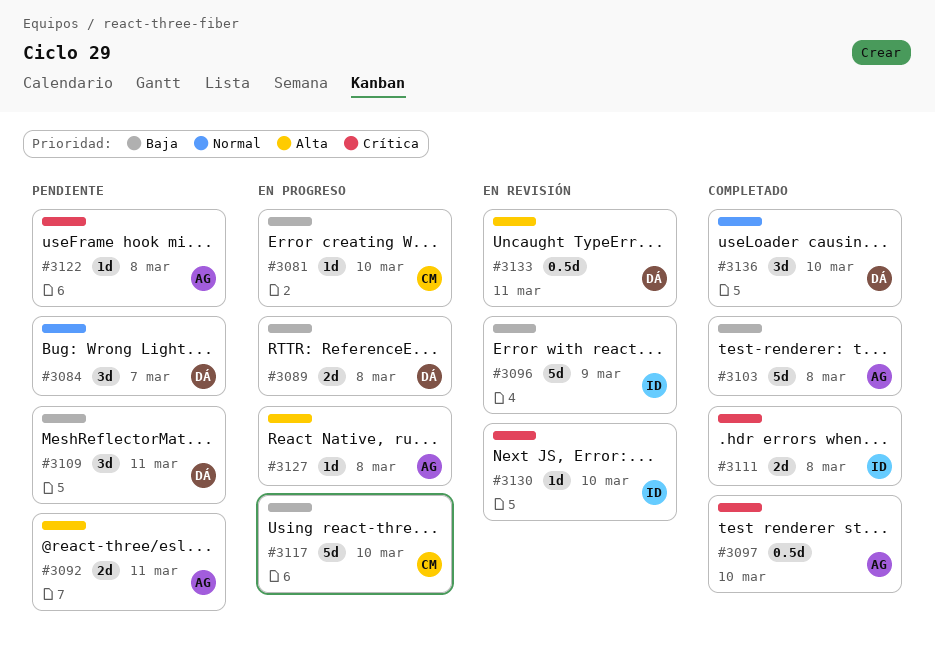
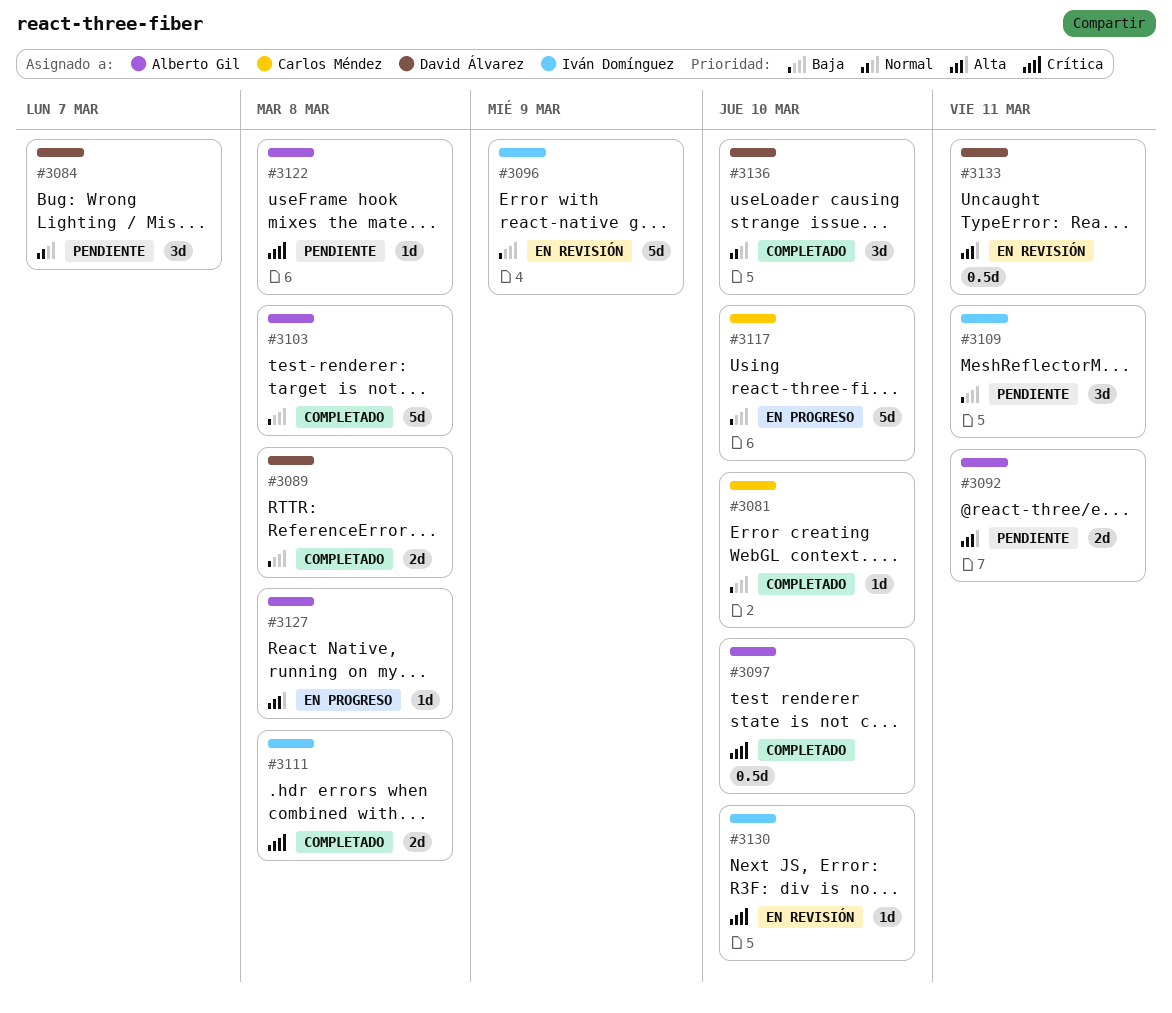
#3081, status: En progreso -> Completado
#3089, status: En progreso -> Completado
#3109, owner: David Álvarez -> Iván Domínguez

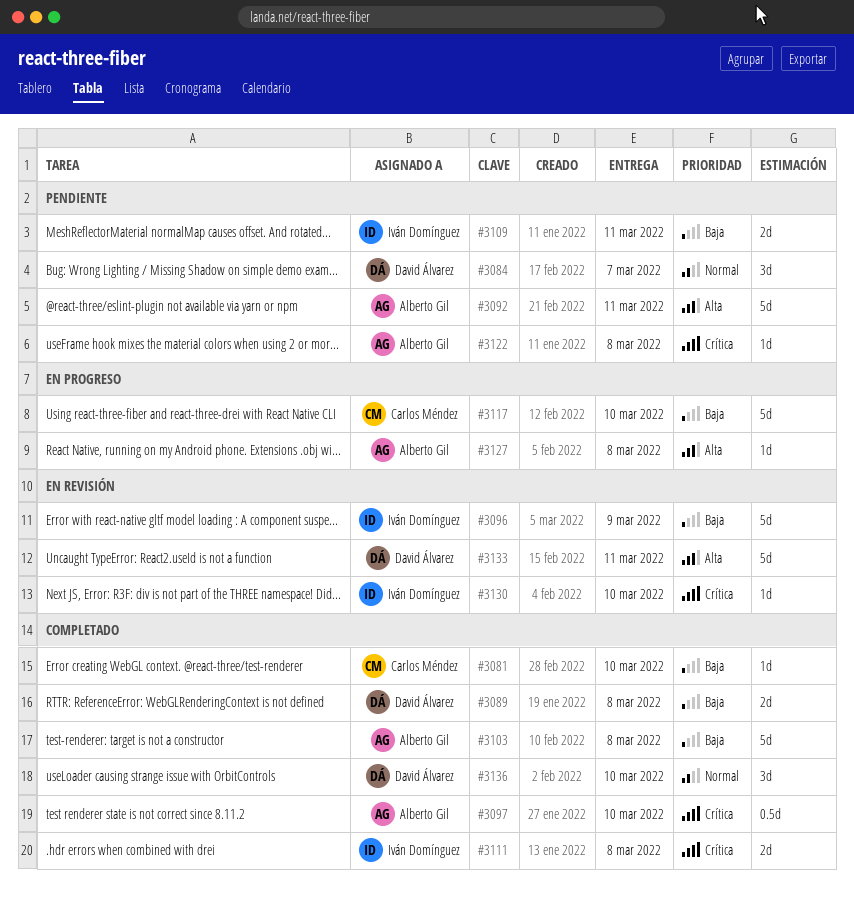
#3092, estimate: 2d -> 5d
#3109, estimate: 3d -> 2d
#3133, estimate: 0.5d -> 5d

